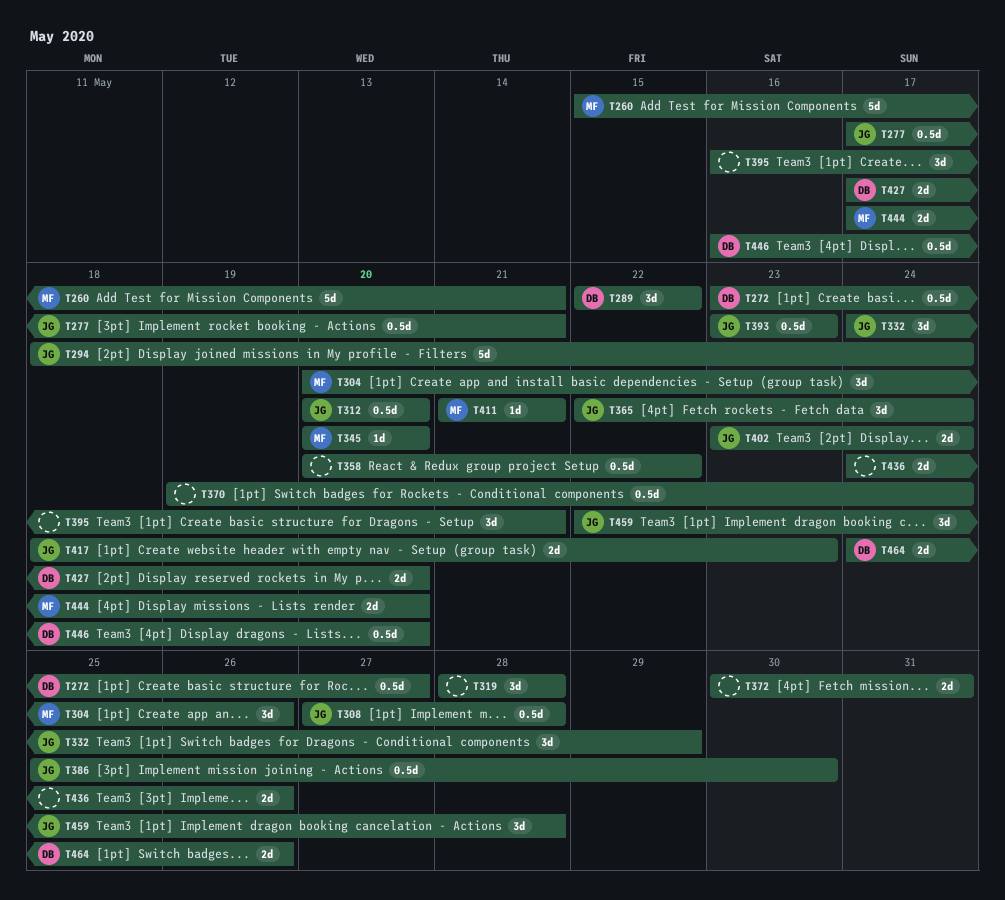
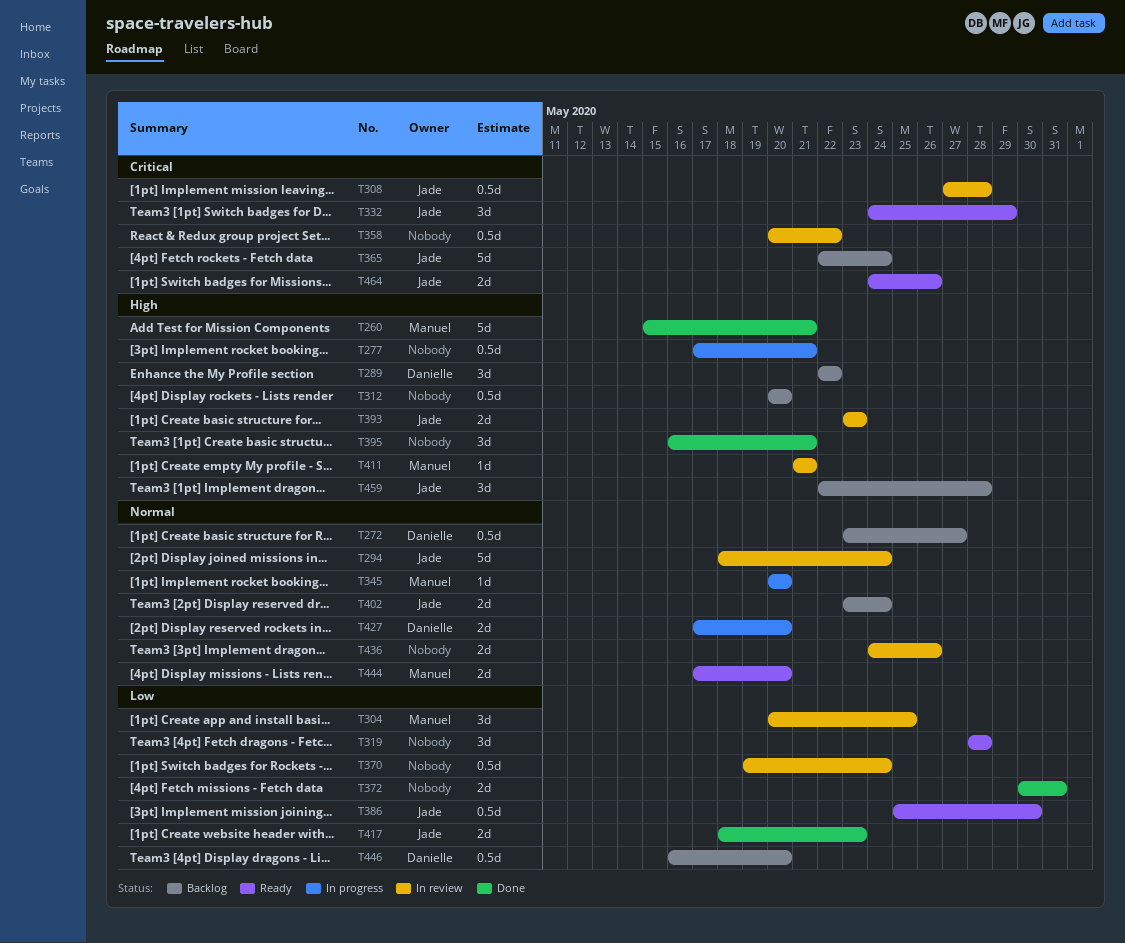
T277, owner: Jade -> none
T304, due: May 26 -> May 25
T312, owner: Jade -> none
T365, estimate: 3d -> 5d
T393, estimate: 0.5d -> 2d
T464, owner: Danielle -> Jade

